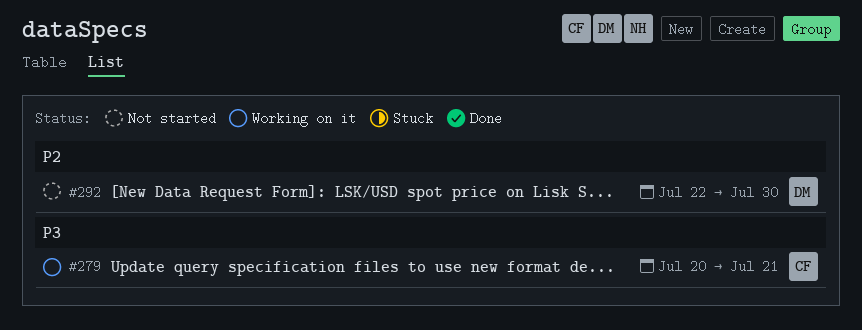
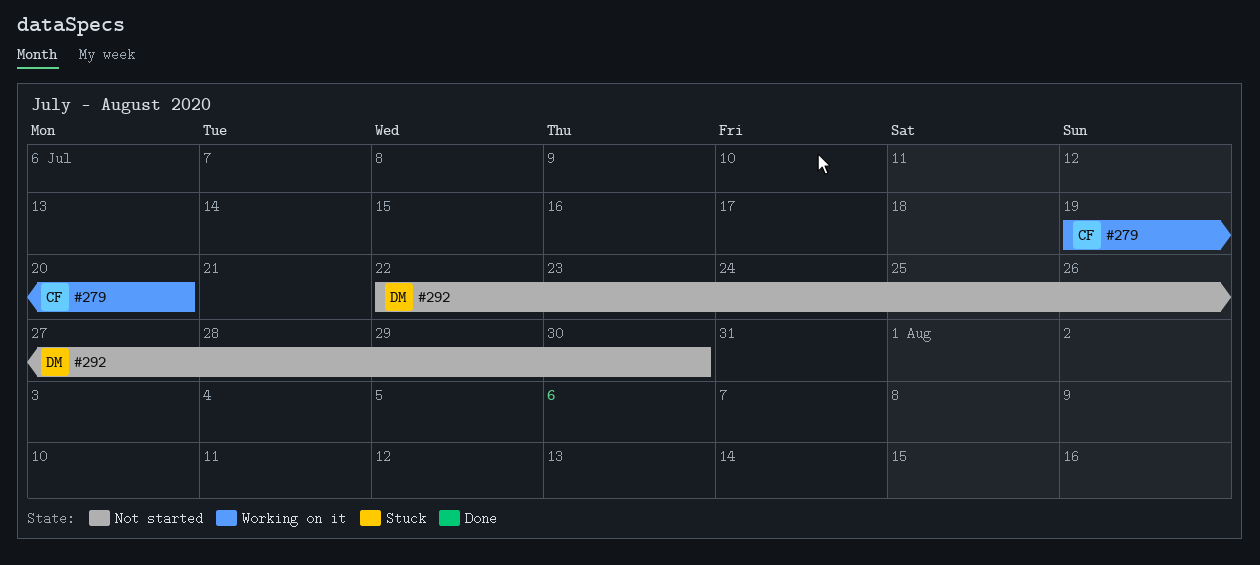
#279, start: Jul 20 -> Jul 19
#279, due: Jul 21 -> Jul 20

